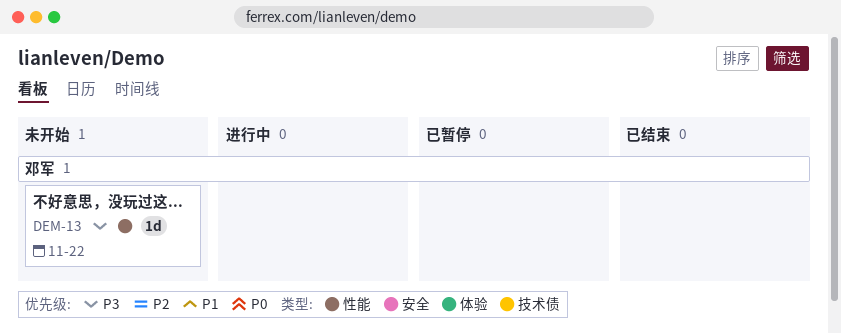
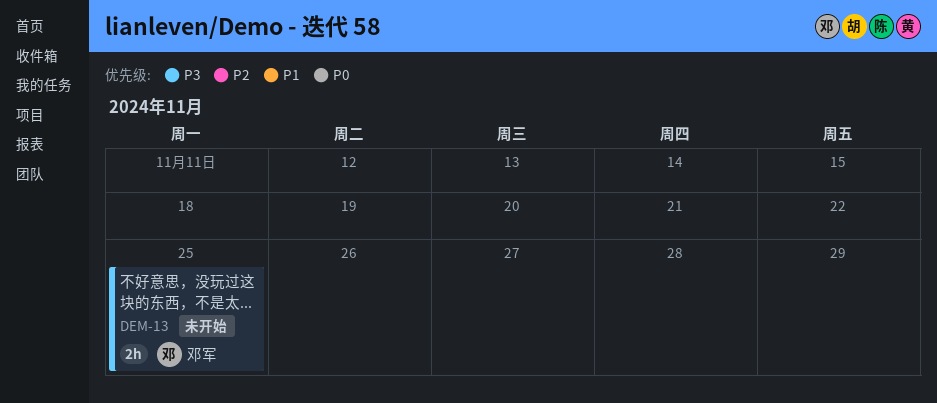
DEM-13, estimate: 1d -> 2h
DEM-13, due: Nov 22 -> Nov 25

